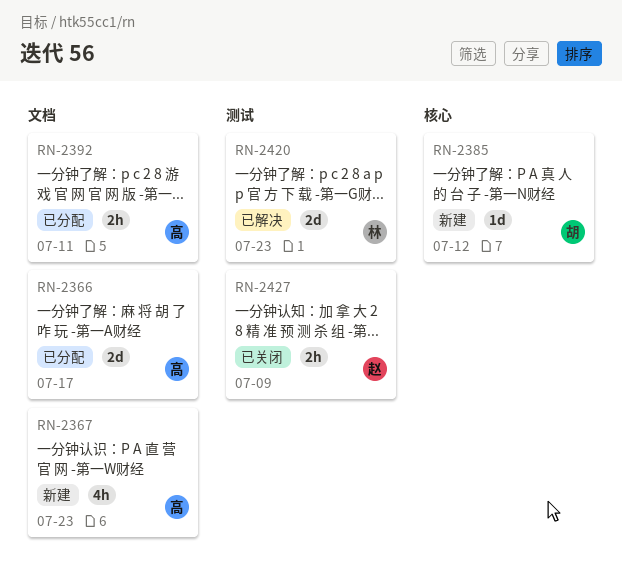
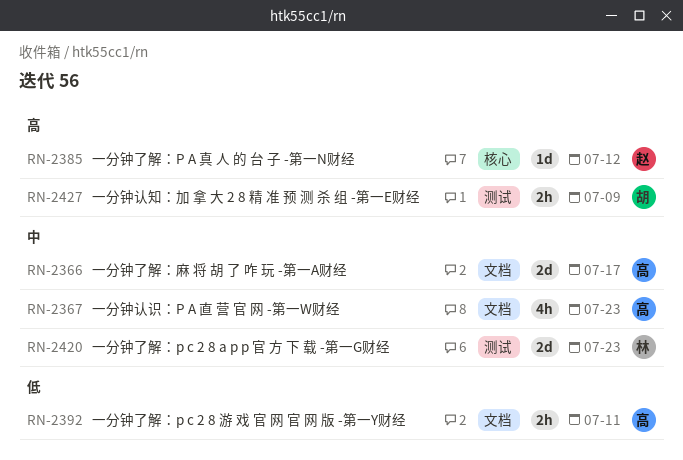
RN-2385, owner: 胡 -> 赵
RN-2427, owner: 赵 -> 胡

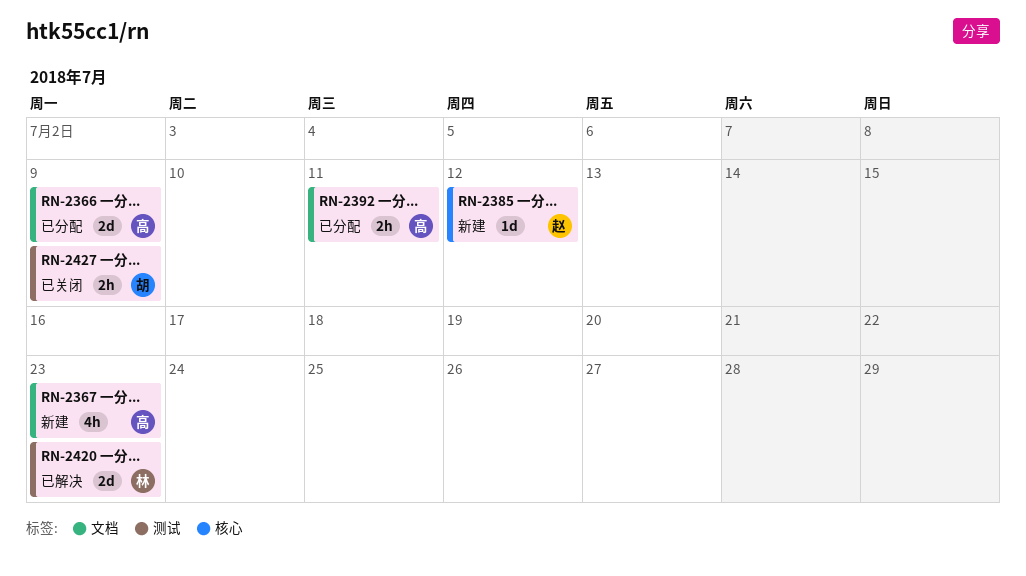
RN-2366, due: Jul 17 -> Jul 9

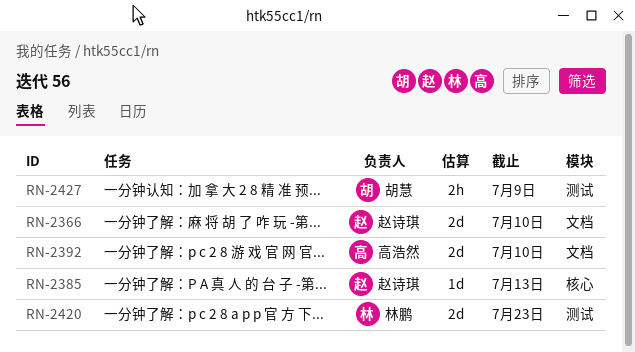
RN-2366, owner: 高浩然 -> 赵诗琪
RN-2366, due: Jul 9 -> Jul 10
RN-2367: present -> none
RN-2385, due: Jul 12 -> Jul 13
RN-2392, estimate: 2h -> 2d
RN-2392, due: Jul 11 -> Jul 10

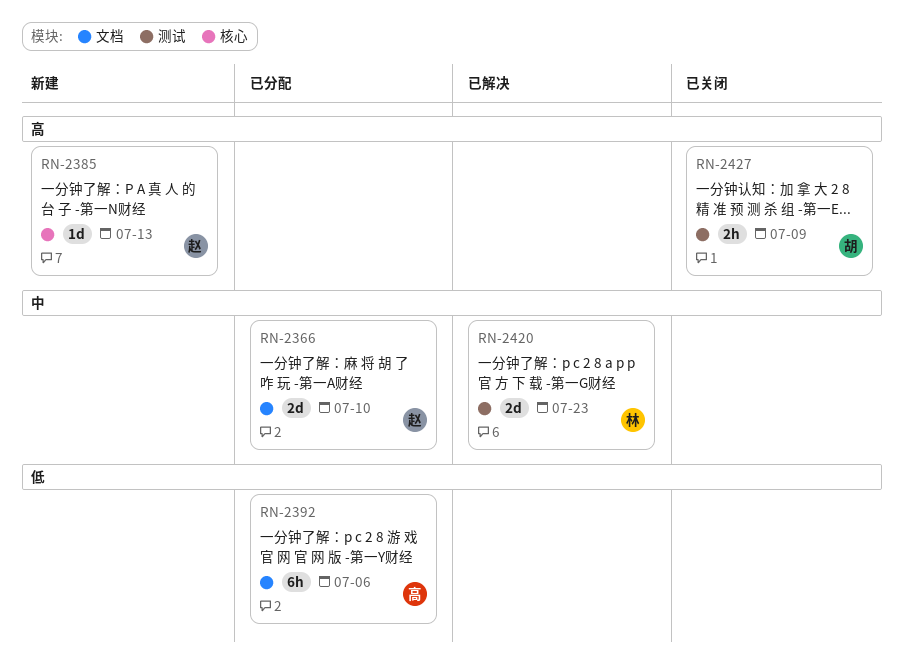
RN-2392, estimate: 2d -> 6h
RN-2392, due: Jul 10 -> Jul 6

